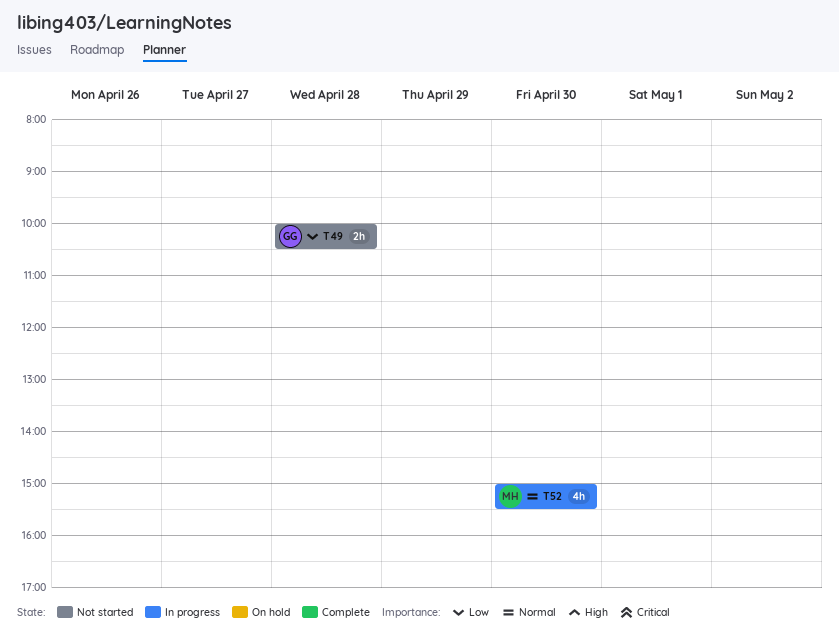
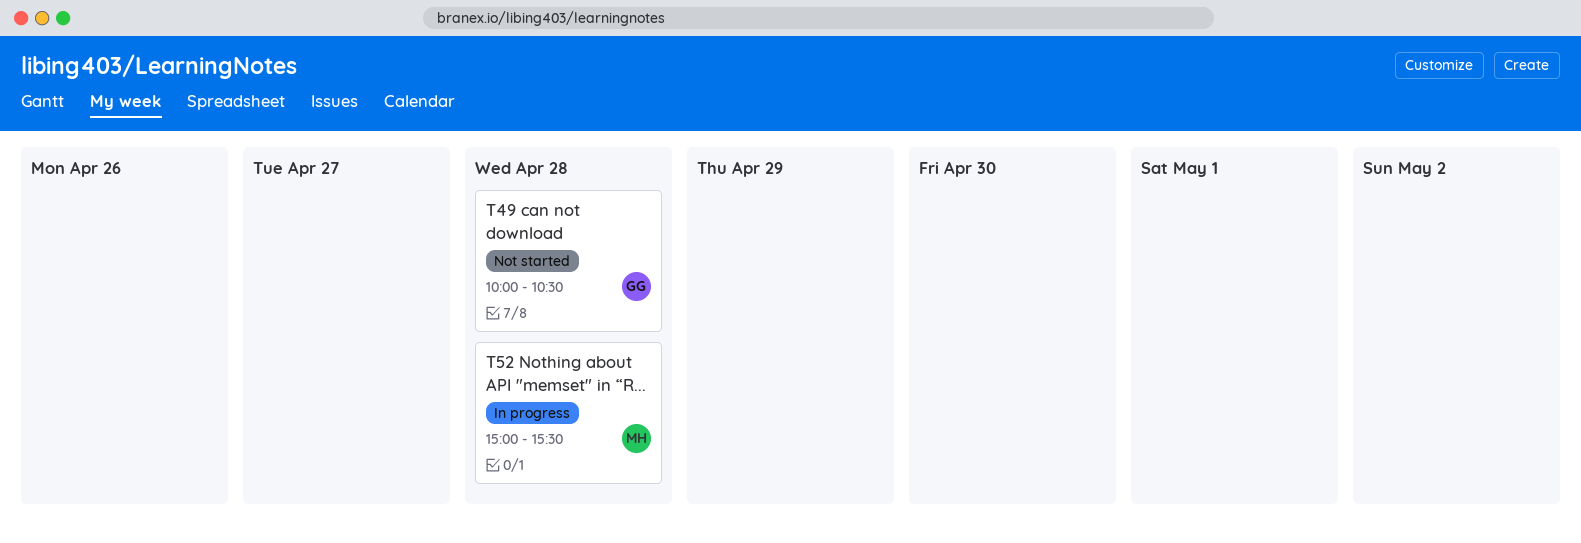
T52, day: Apr 30 -> Apr 28

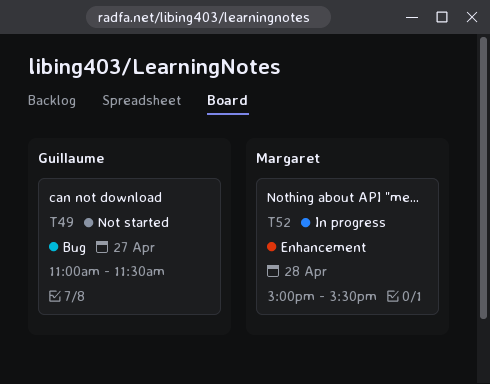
T49, day: Apr 28 -> Apr 27
T49, begins: 10:00 -> 11:00
T49, ends: 10:30 -> 11:30

